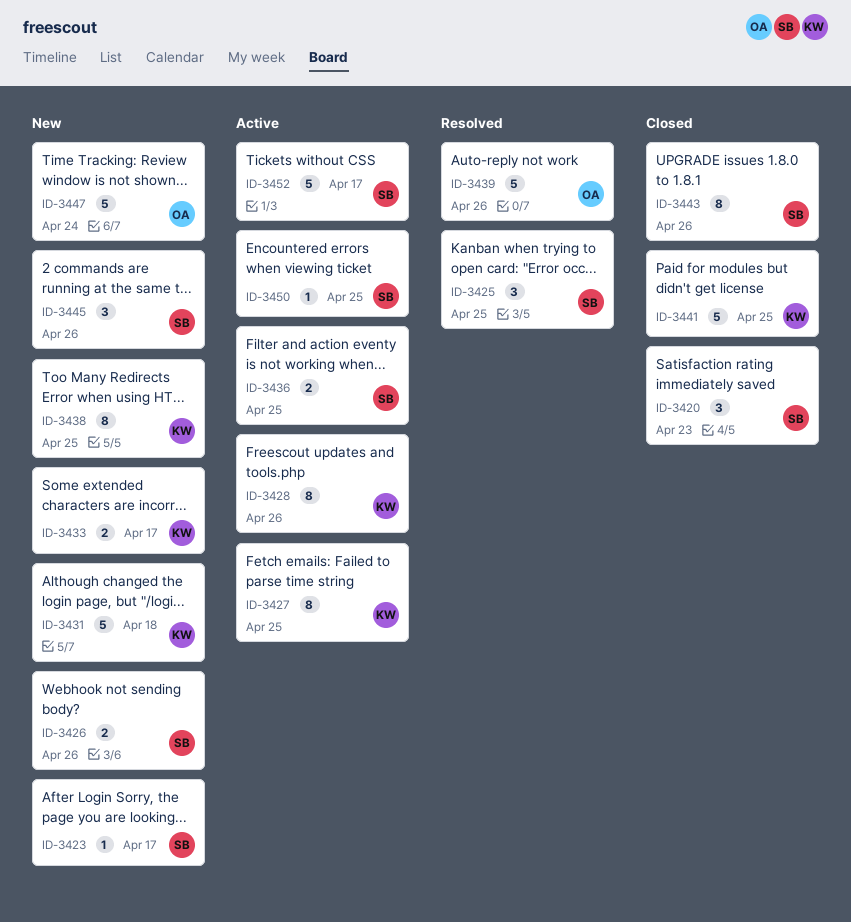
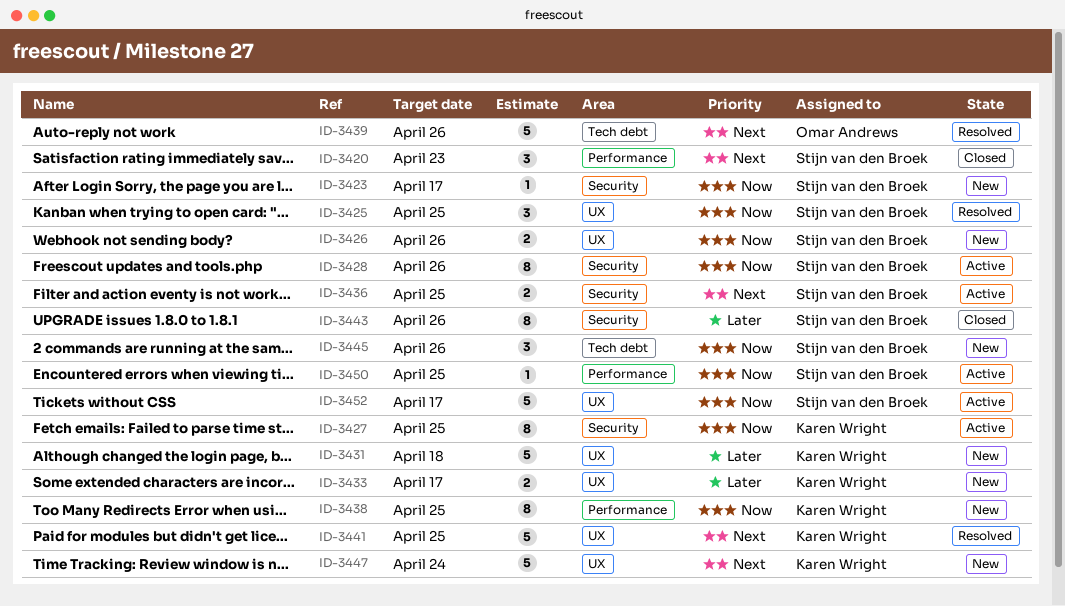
ID-3428, owner: Karen Wright -> Stijn van den Broek
ID-3441, status: Closed -> Resolved
ID-3447, owner: Omar Andrews -> Karen Wright

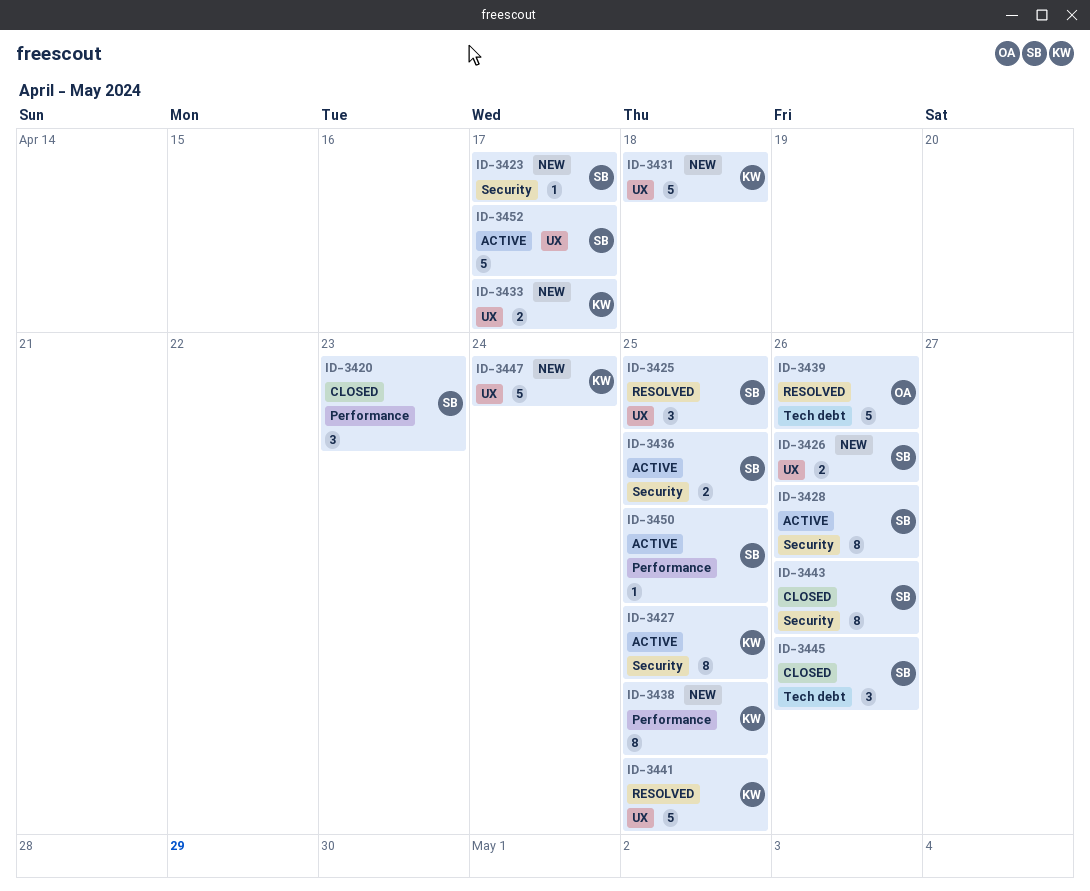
ID-3445, status: New -> Closed

